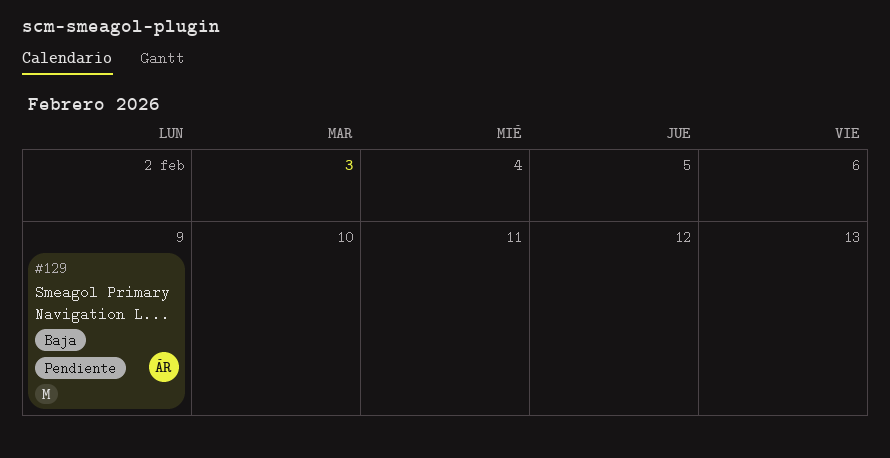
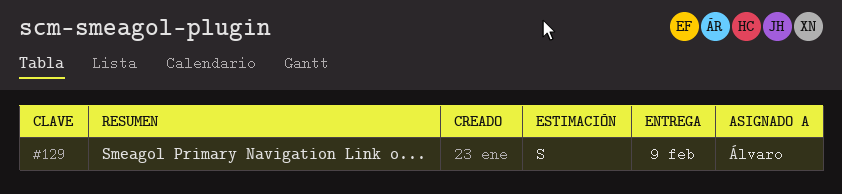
#129, estimate: M -> S

